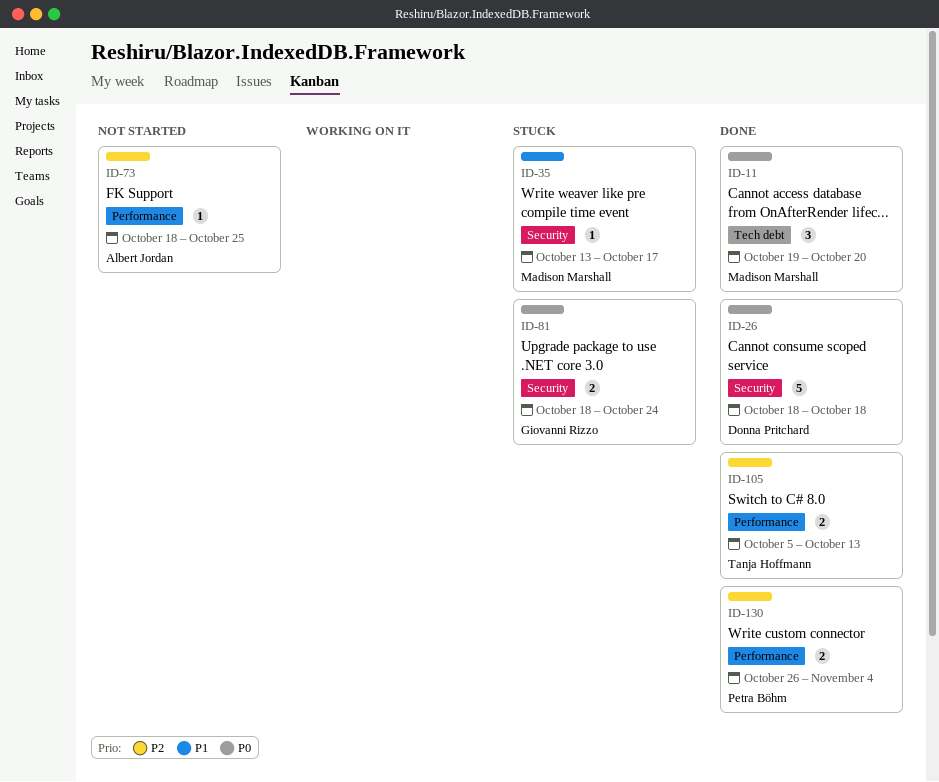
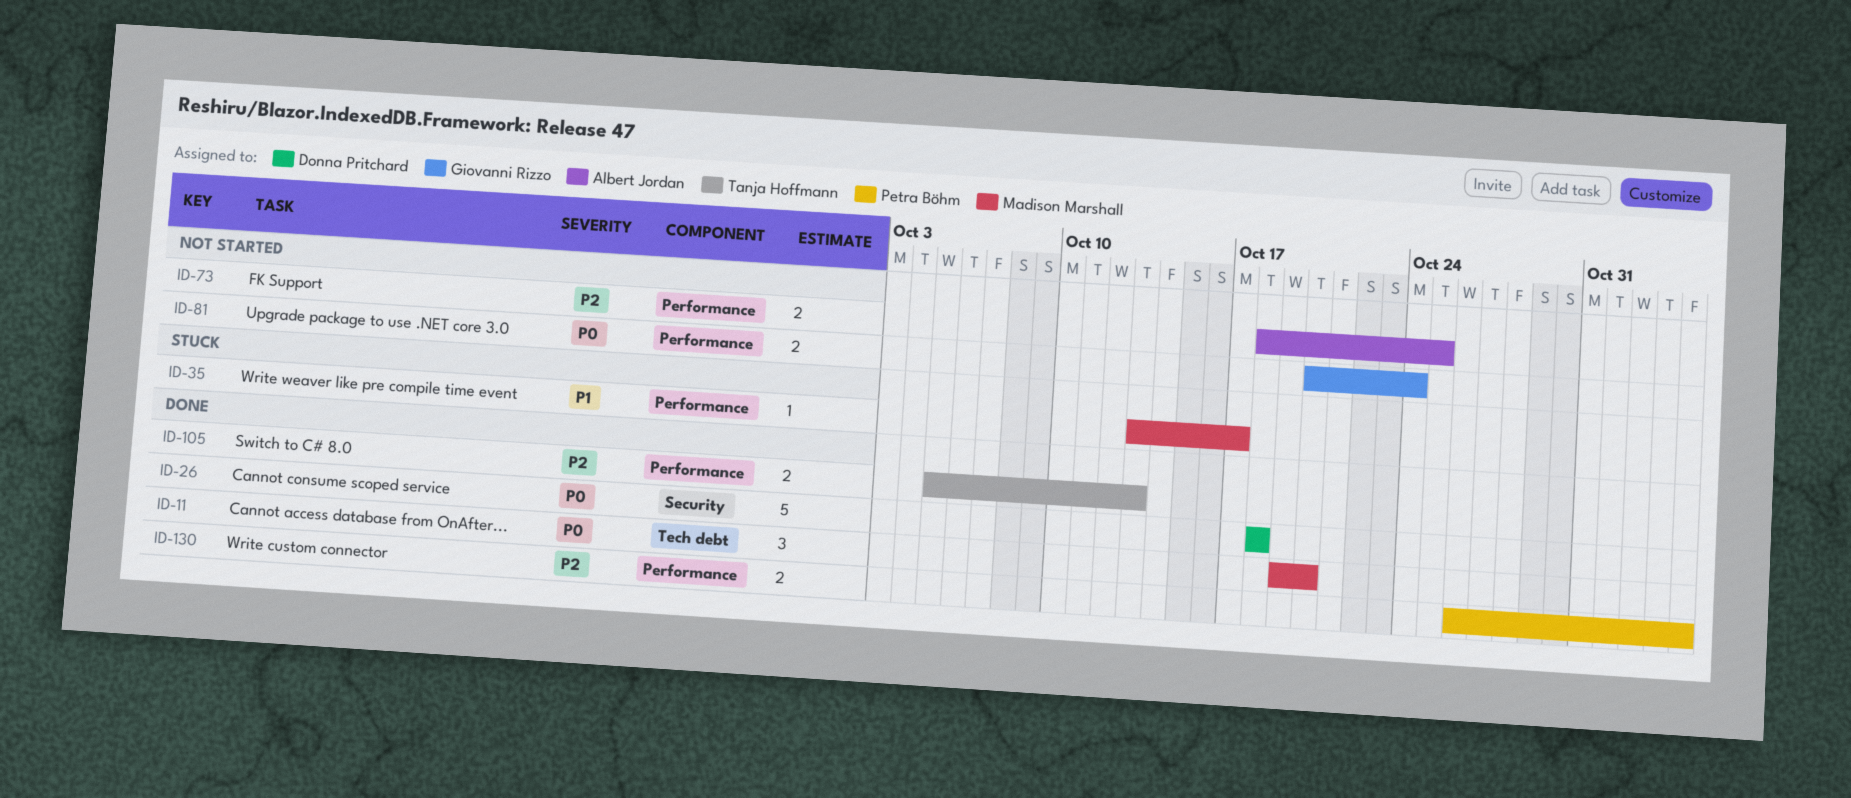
ID-35, label: Security -> Performance
ID-73, estimate: 1 -> 2
ID-81, status: Stuck -> Not started
ID-81, label: Security -> Performance
ID-81, start: Oct 18 -> Oct 20

